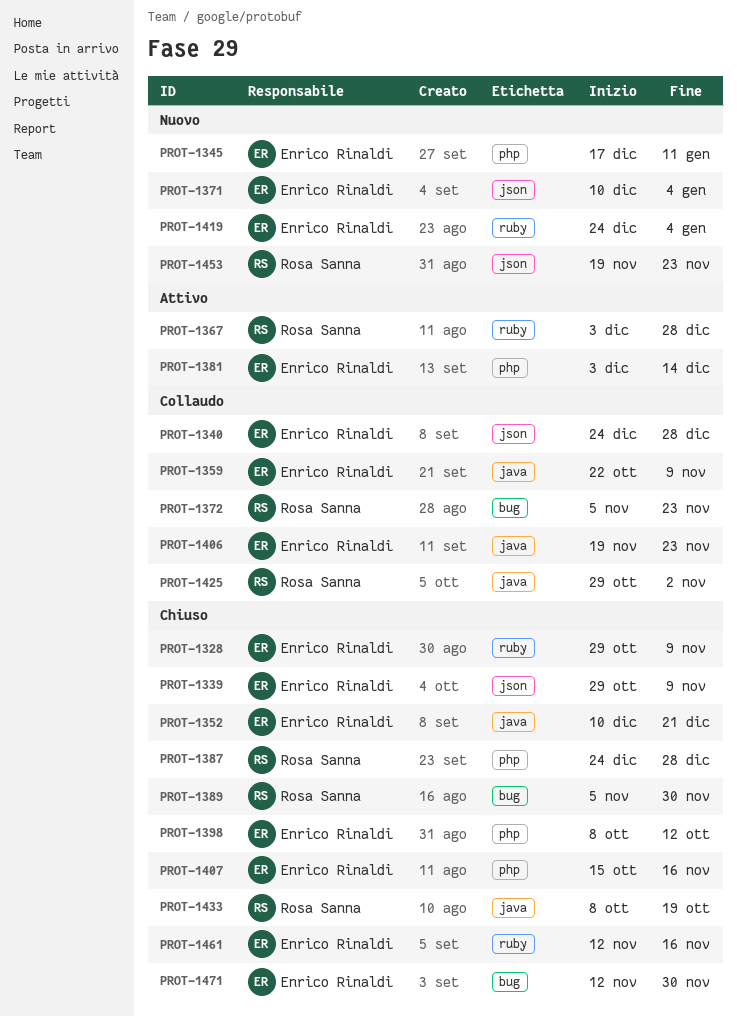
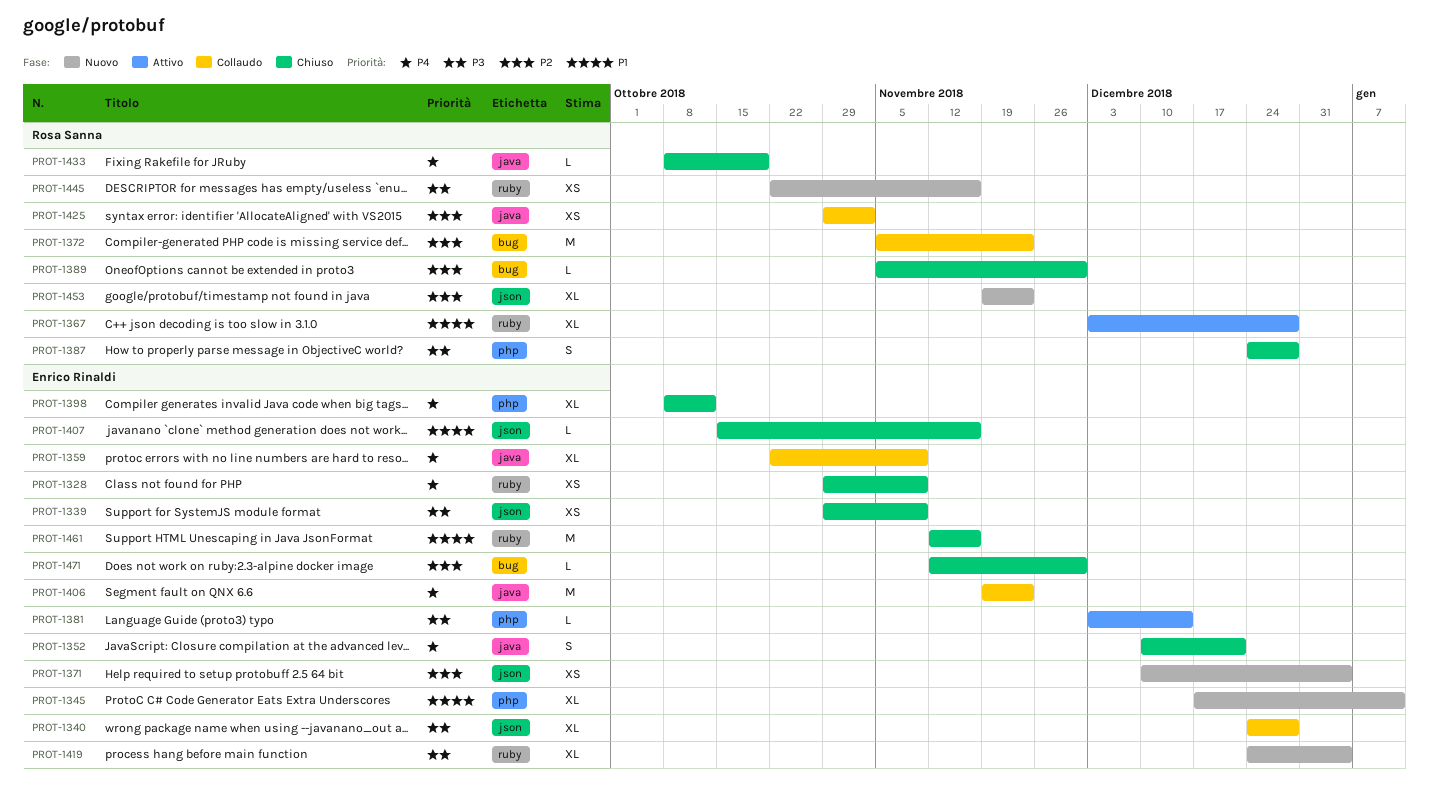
PROT-1407, label: php -> json
PROT-1445: none -> present

